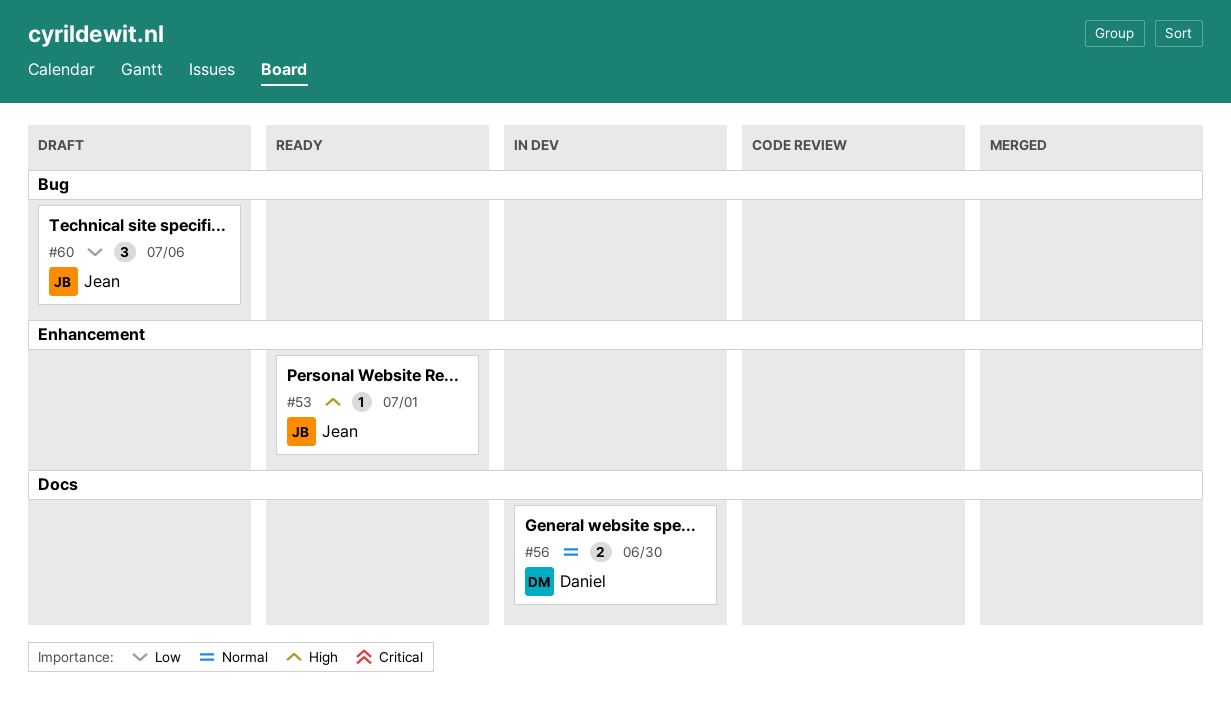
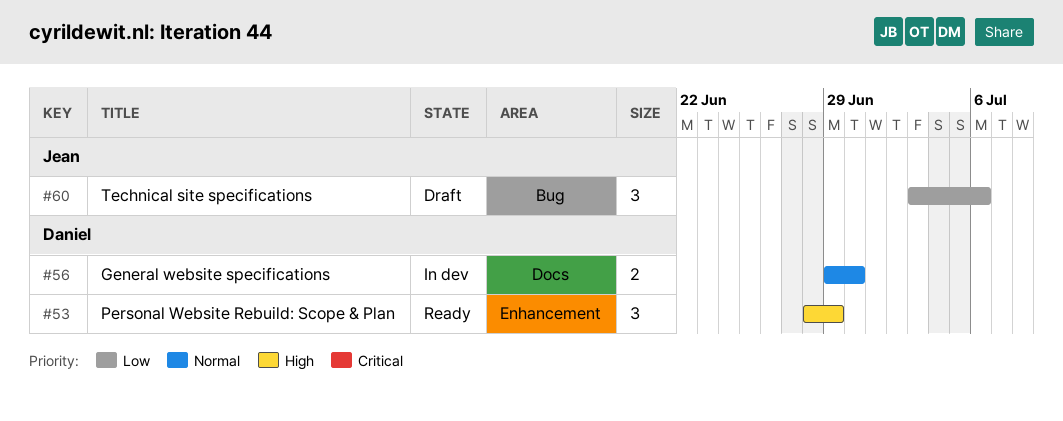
#53, owner: Jean -> Daniel
#53, estimate: 1 -> 3
#53, due: Jul 1 -> Jun 29

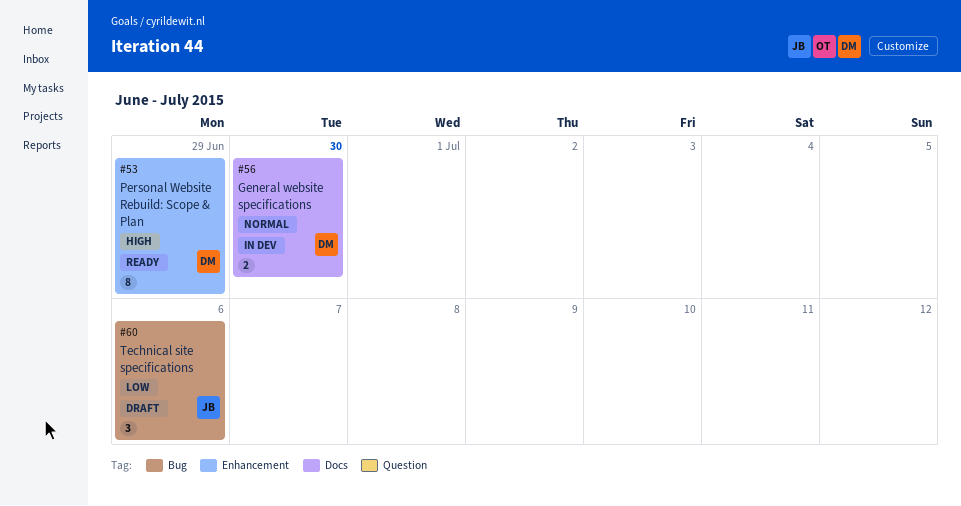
#53, estimate: 3 -> 8

